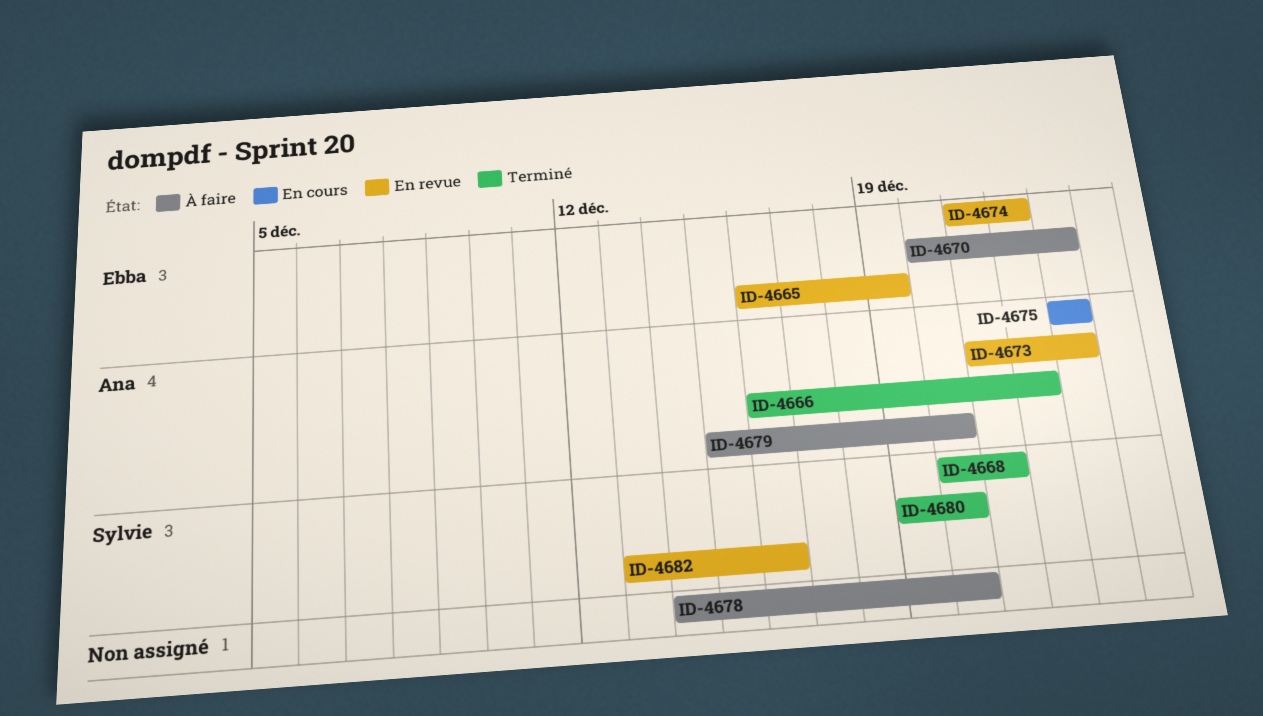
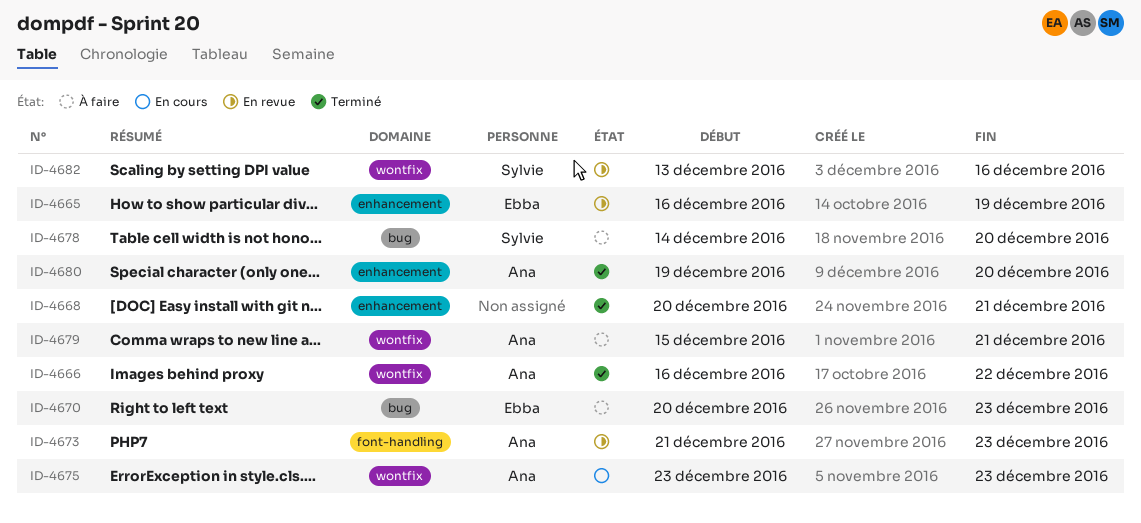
ID-4668, owner: Sylvie -> none
ID-4674: present -> none
ID-4678, owner: none -> Sylvie
ID-4679, due: Dec 20 -> Dec 21
ID-4680, owner: Sylvie -> Ana

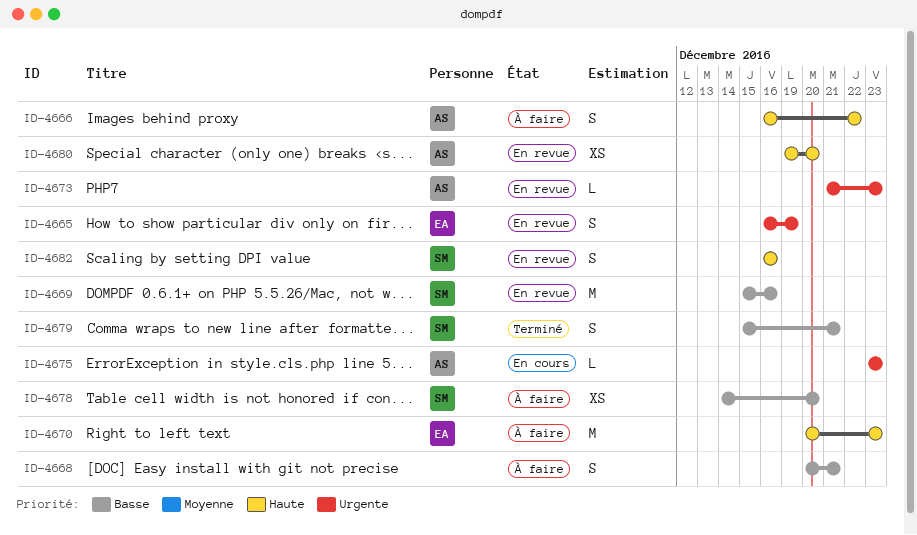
ID-4666, status: Terminé -> À faire
ID-4668, status: Terminé -> À faire
ID-4669: none -> present
ID-4679, status: À faire -> Terminé
ID-4679, owner: Ana -> Sylvie
ID-4680, status: Terminé -> En revue
ID-4682, start: Dec 13 -> Dec 16

